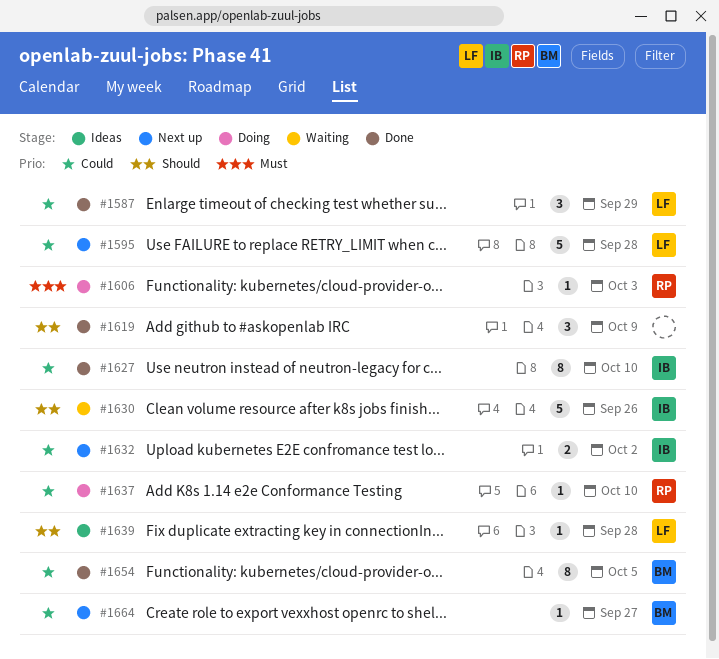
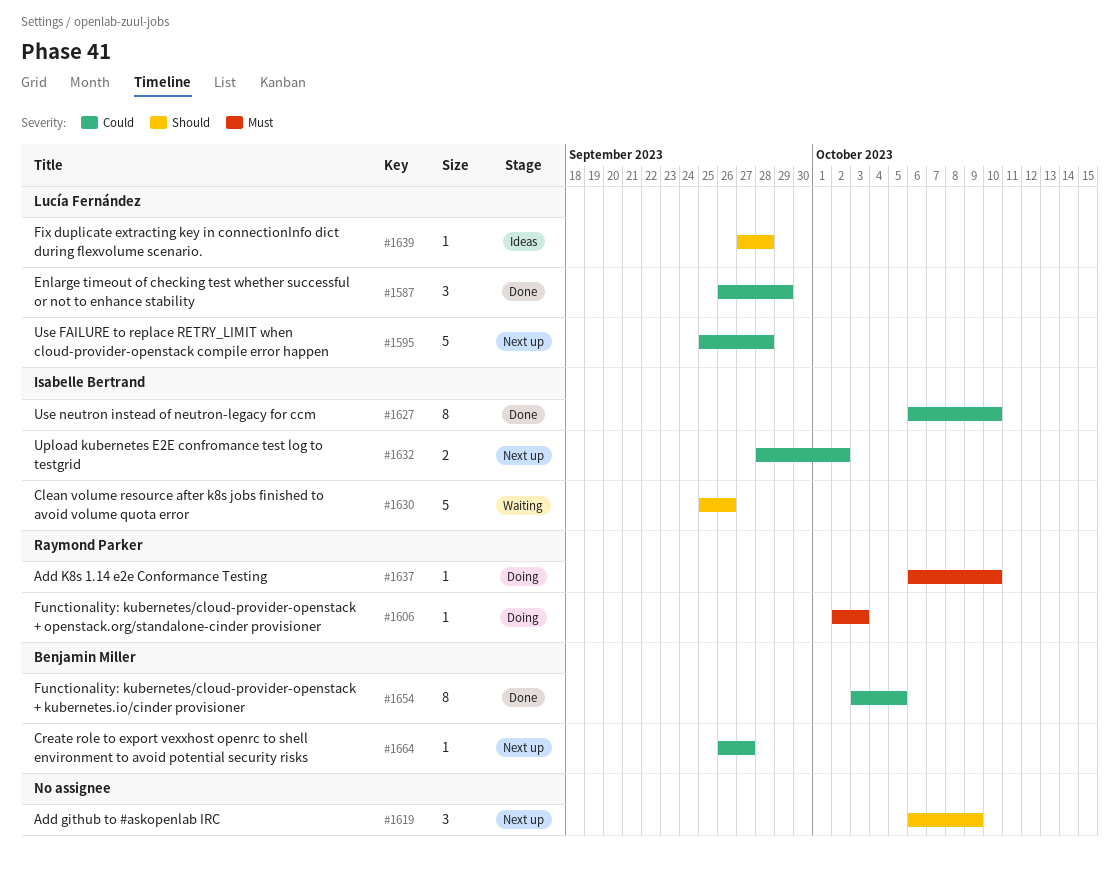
#1619, status: Done -> Next up
#1637, priority: Could -> Must

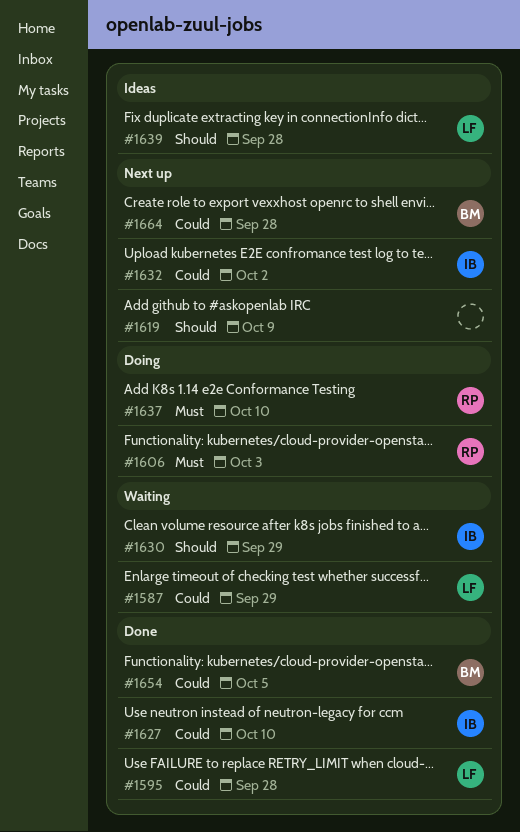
#1587, status: Done -> Waiting
#1595, status: Next up -> Done
#1630, due: Sep 26 -> Sep 29
#1664, due: Sep 27 -> Sep 28

